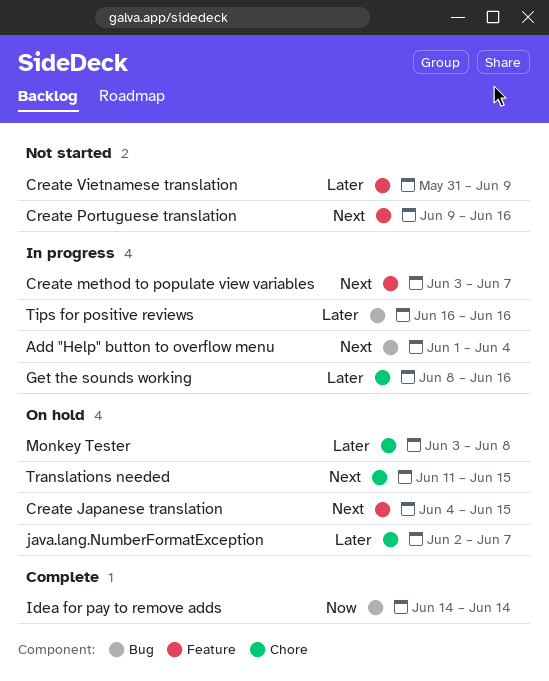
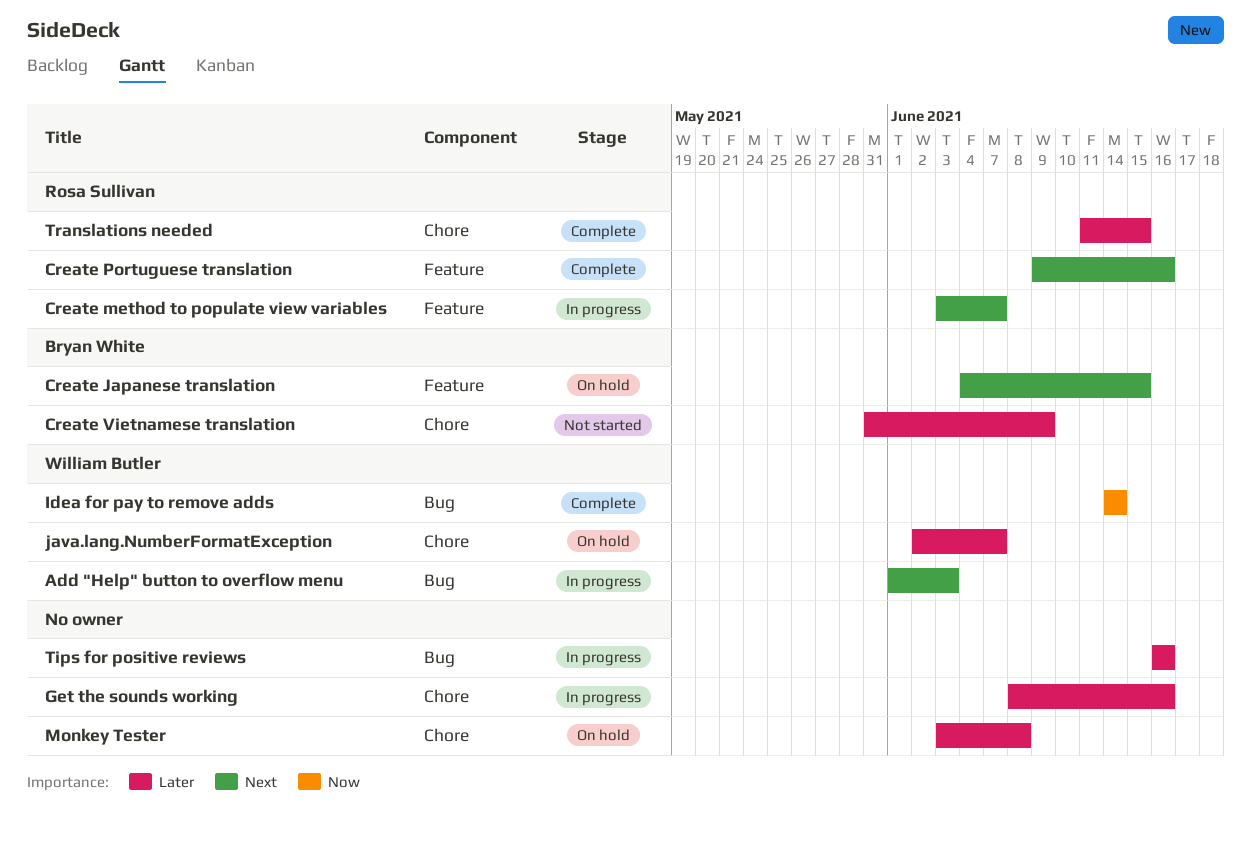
Add "Help" button to overflow menu, due: Jun 4 -> Jun 3
Create Portuguese translation, status: Not started -> Complete
Create Vietnamese translation, label: Feature -> Chore
Translations needed, status: On hold -> Complete
Translations needed, priority: Next -> Later

